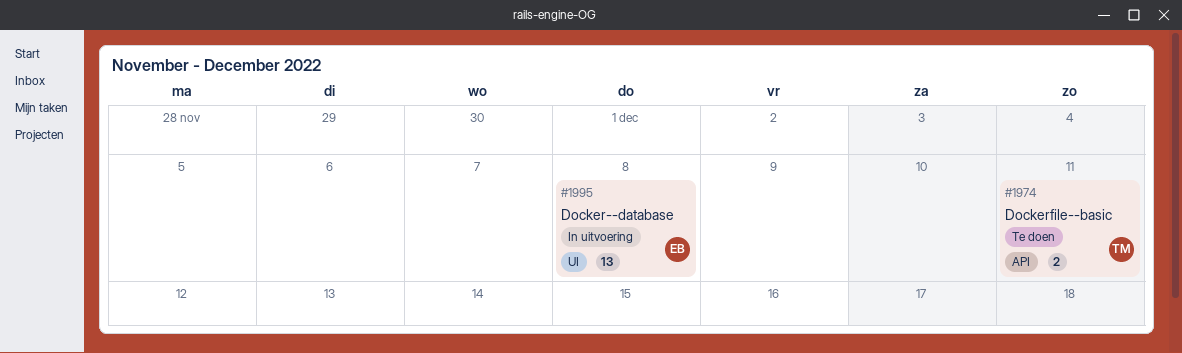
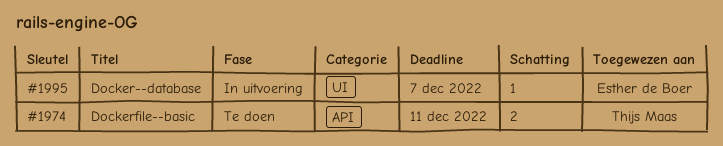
#1995, estimate: 13 -> 1
#1995, due: Dec 8 -> Dec 7

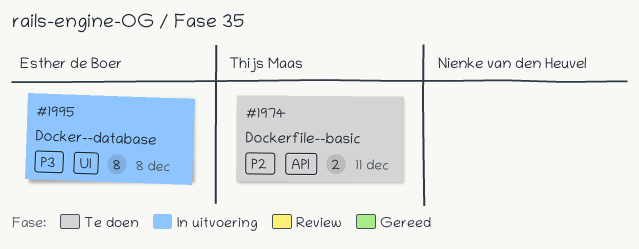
#1995, estimate: 1 -> 8
#1995, due: Dec 7 -> Dec 8

